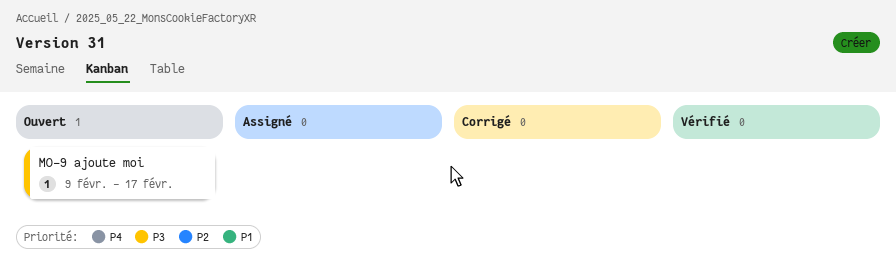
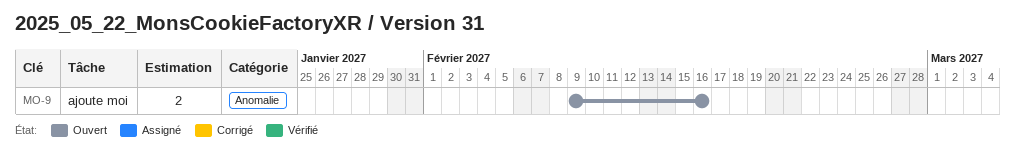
MO-9, estimate: 1 -> 2
MO-9, due: Feb 17 -> Feb 16

